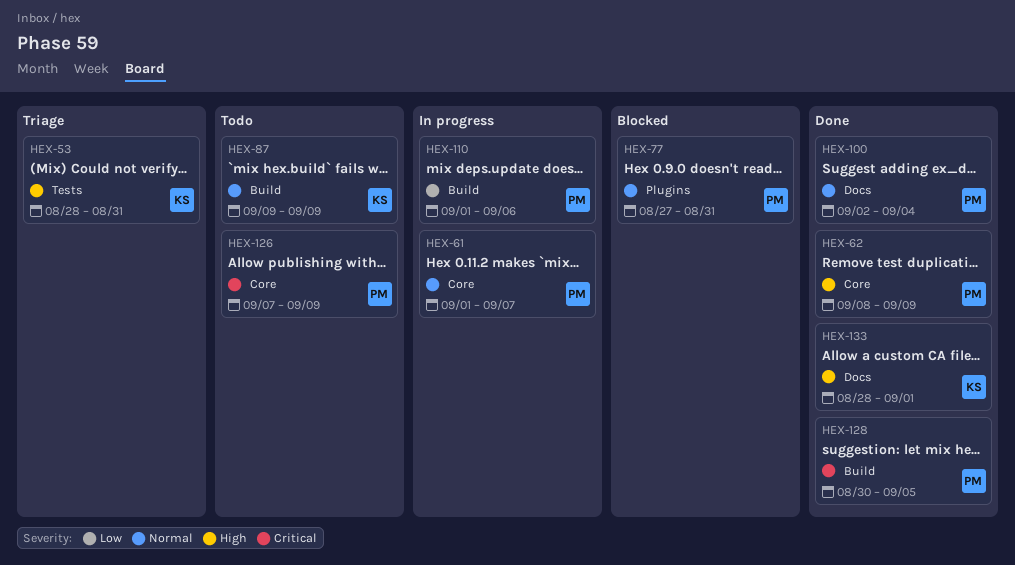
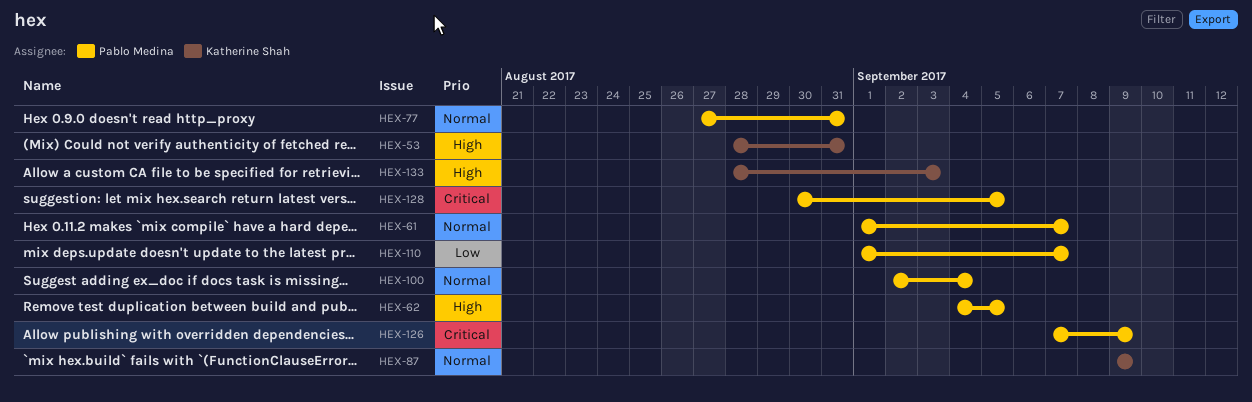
HEX-62, start: Sep 8 -> Sep 4
HEX-62, due: Sep 9 -> Sep 5
HEX-110, due: Sep 6 -> Sep 7
HEX-133, due: Sep 1 -> Sep 3

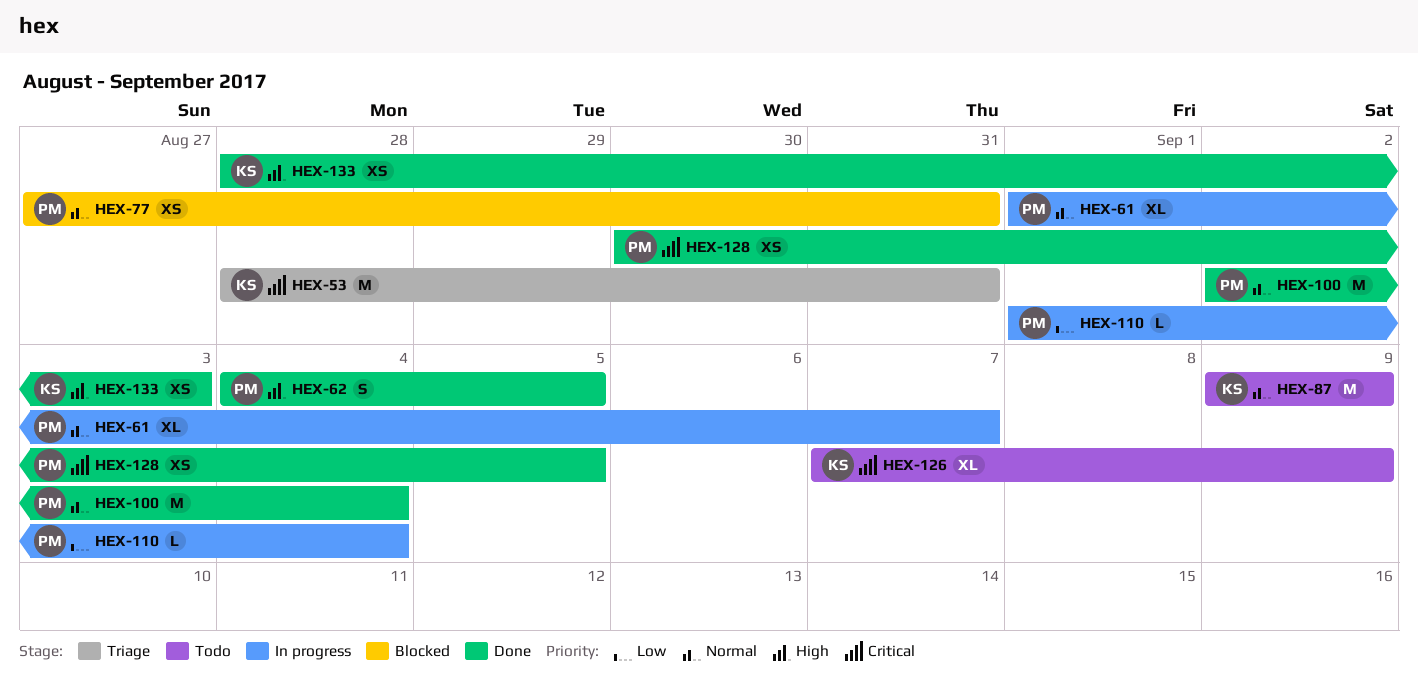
HEX-53, priority: High -> Critical
HEX-110, due: Sep 7 -> Sep 4
HEX-126, owner: Pablo Medina -> Katherine Shah

